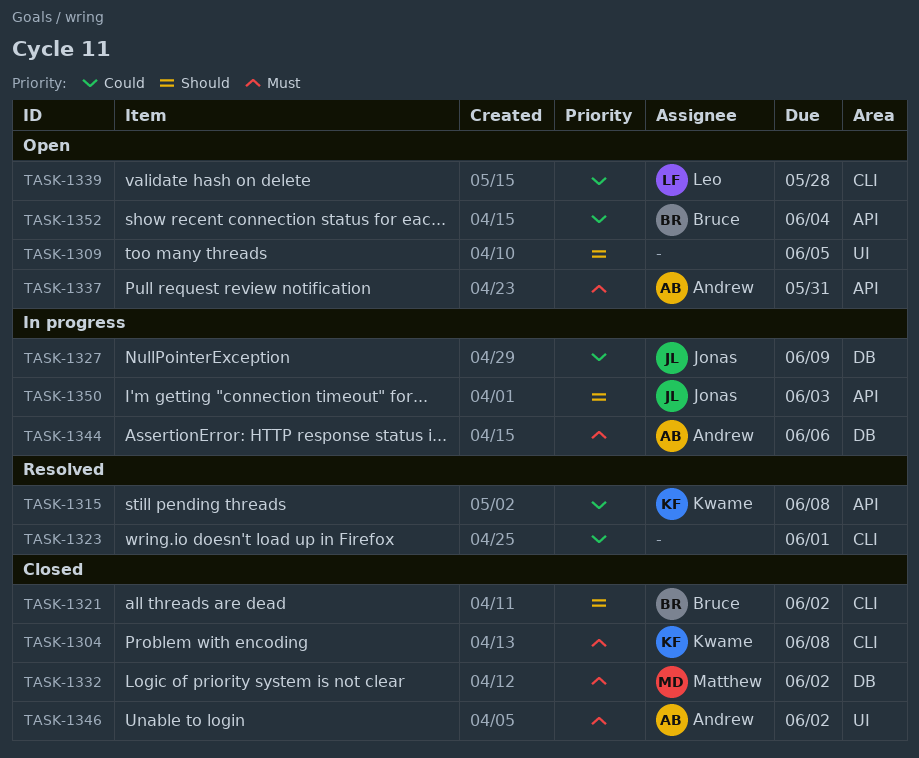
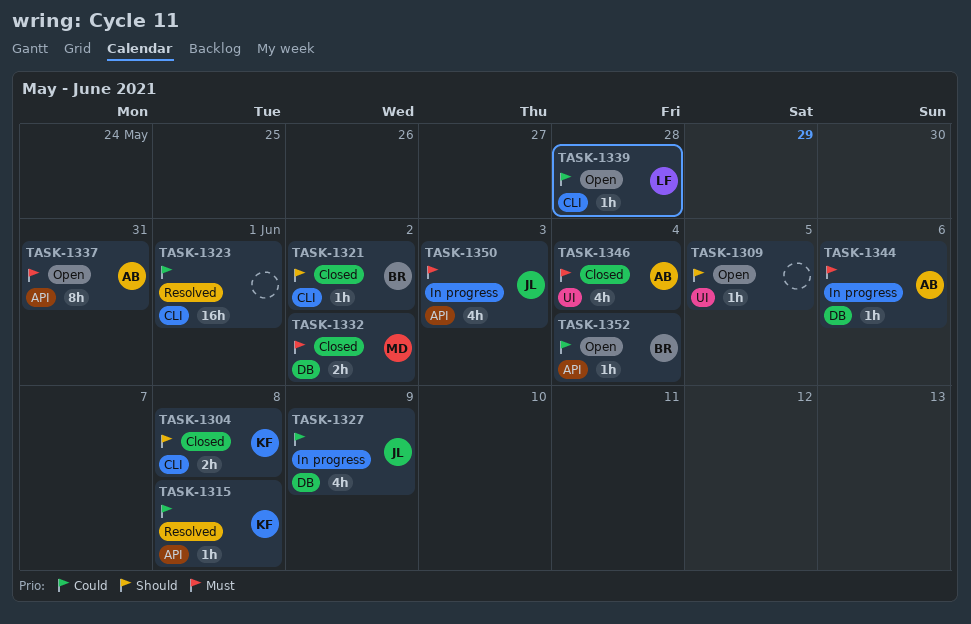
TASK-1304, priority: Must -> Should
TASK-1346, due: Jun 2 -> Jun 4
TASK-1350, priority: Should -> Must

